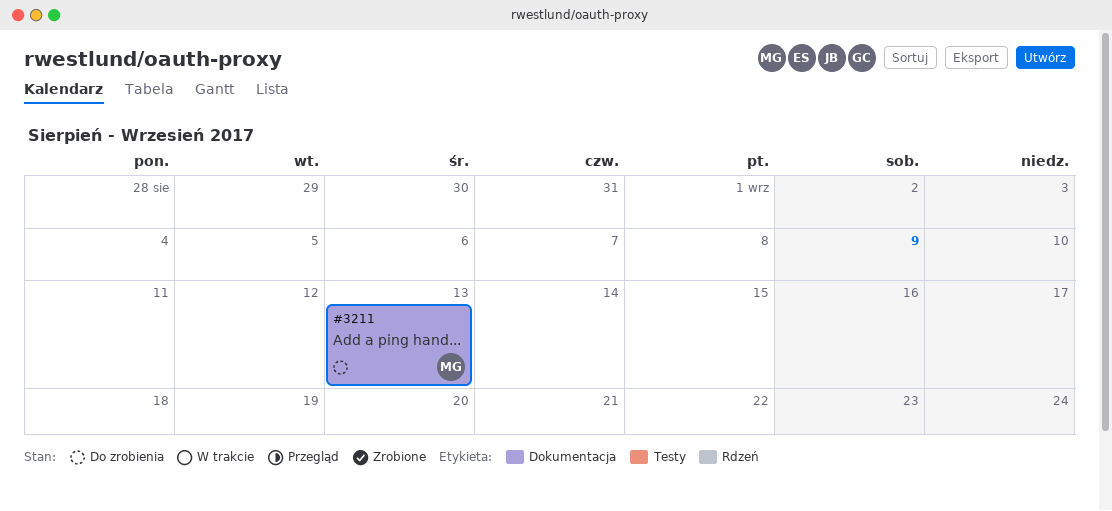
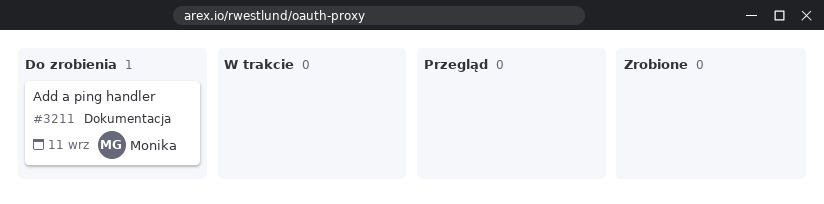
#3211, due: Sep 13 -> Sep 11

